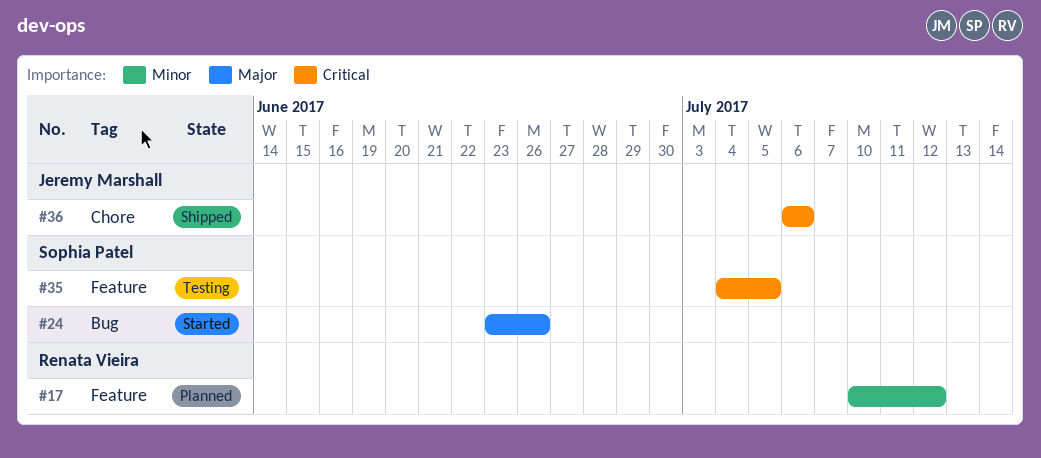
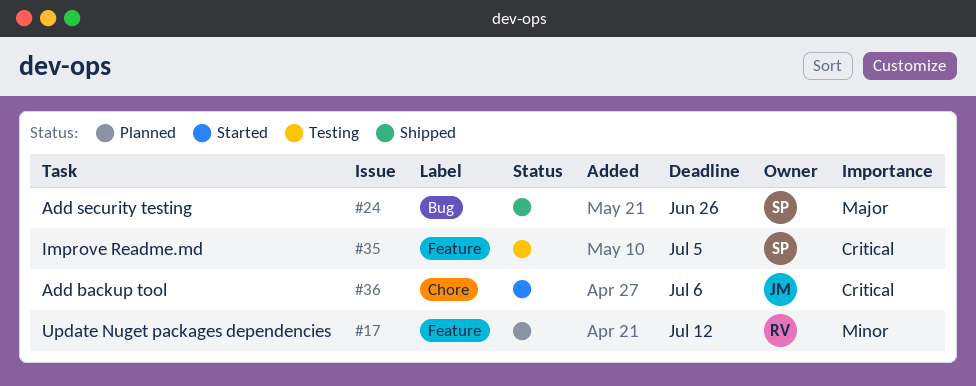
#24, status: Started -> Shipped
#36, status: Shipped -> Started

